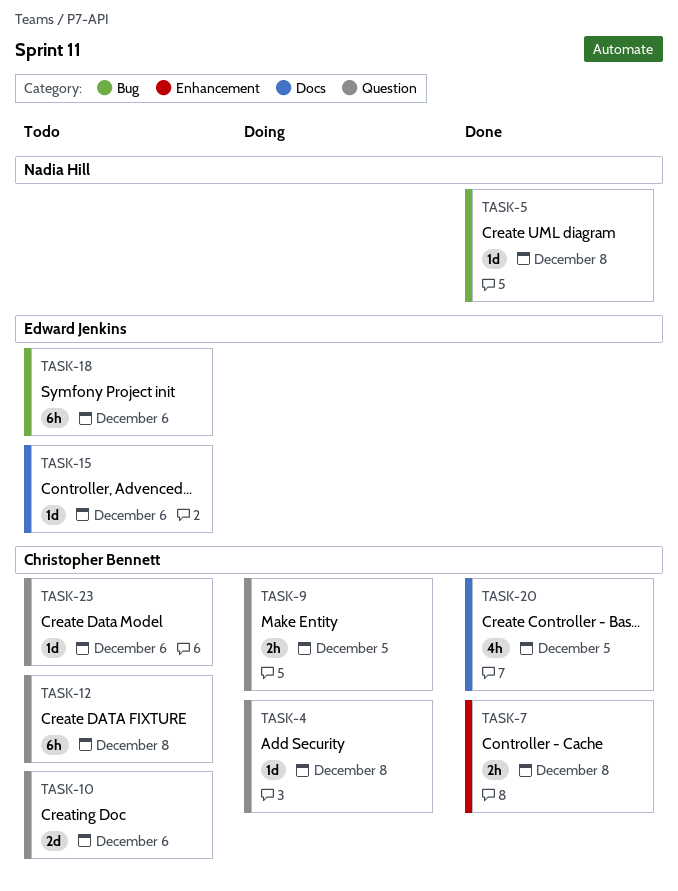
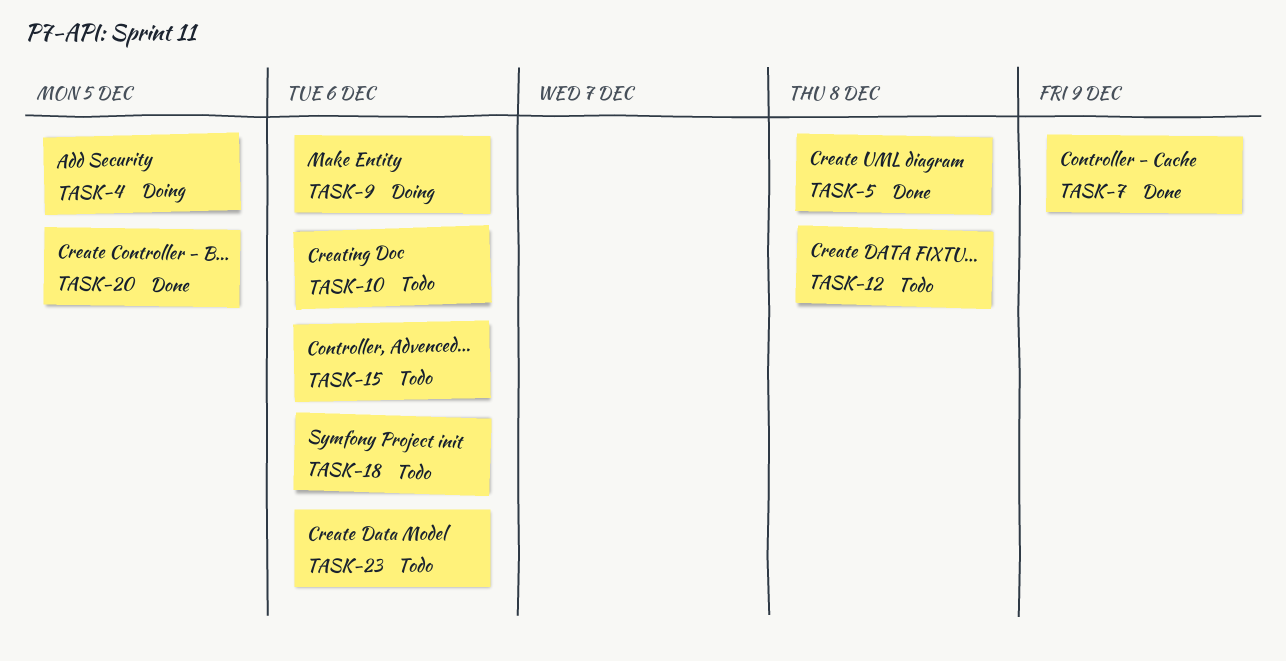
TASK-4, due: Dec 8 -> Dec 5
TASK-7, due: Dec 8 -> Dec 9
TASK-9, due: Dec 5 -> Dec 6

